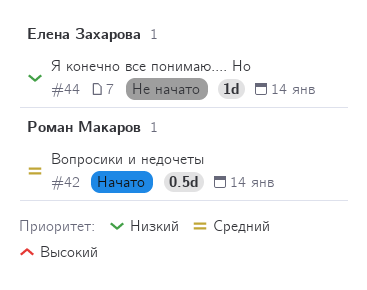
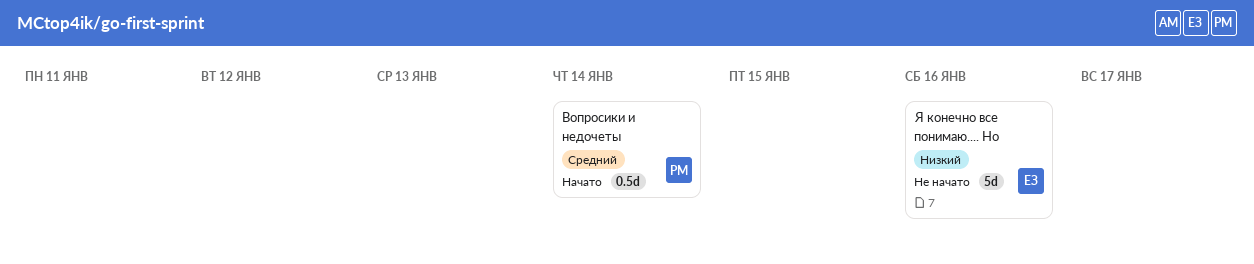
Я конечно все понимаю.... Но, estimate: 1d -> 5d
Я конечно все понимаю.... Но, due: Jan 14 -> Jan 16

